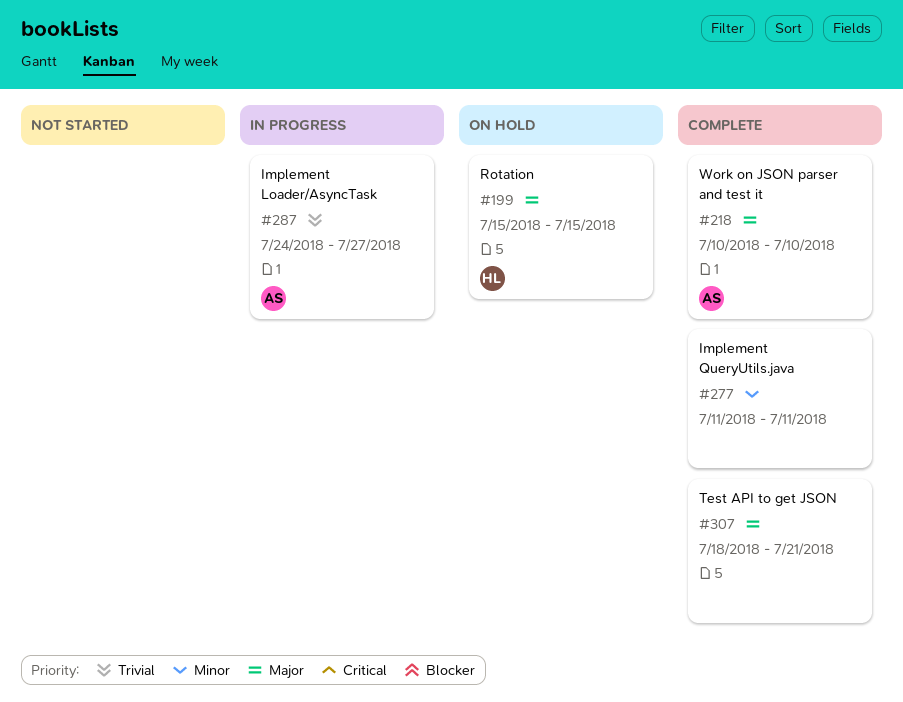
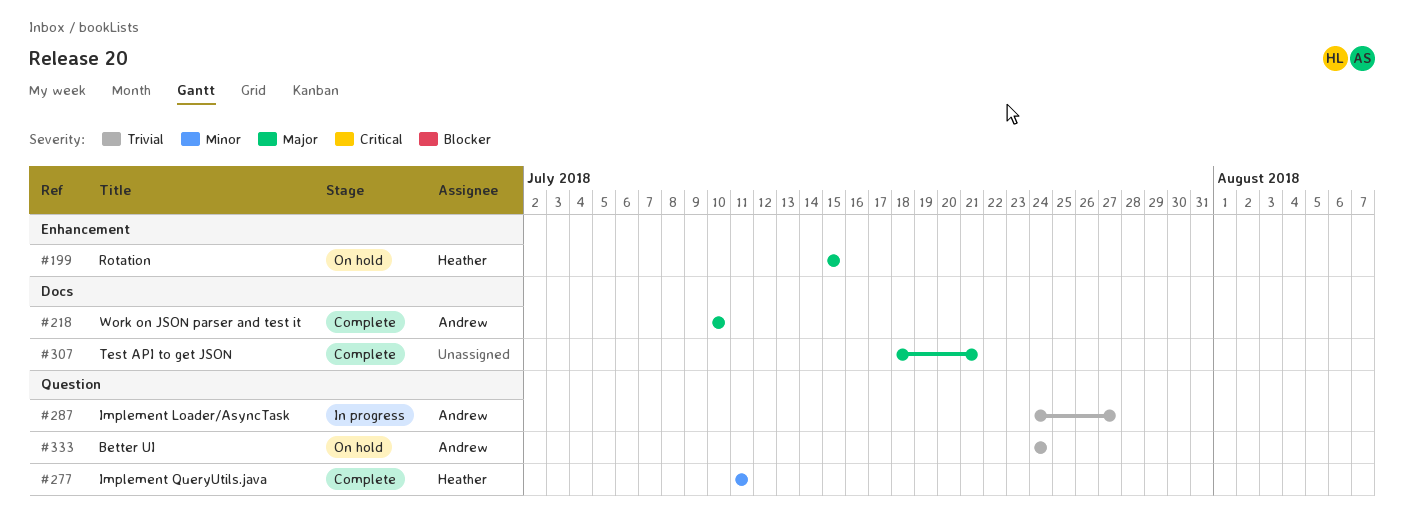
#277, owner: none -> Heather
#333: none -> present

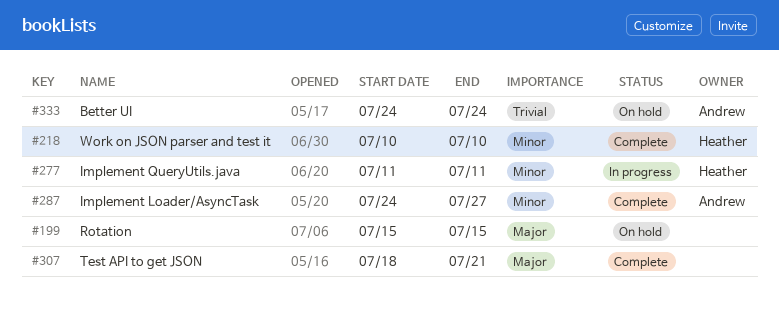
#199, owner: Heather -> none
#218, owner: Andrew -> Heather
#218, priority: Major -> Minor
#277, status: Complete -> In progress
#287, status: In progress -> Complete
#287, priority: Trivial -> Minor

